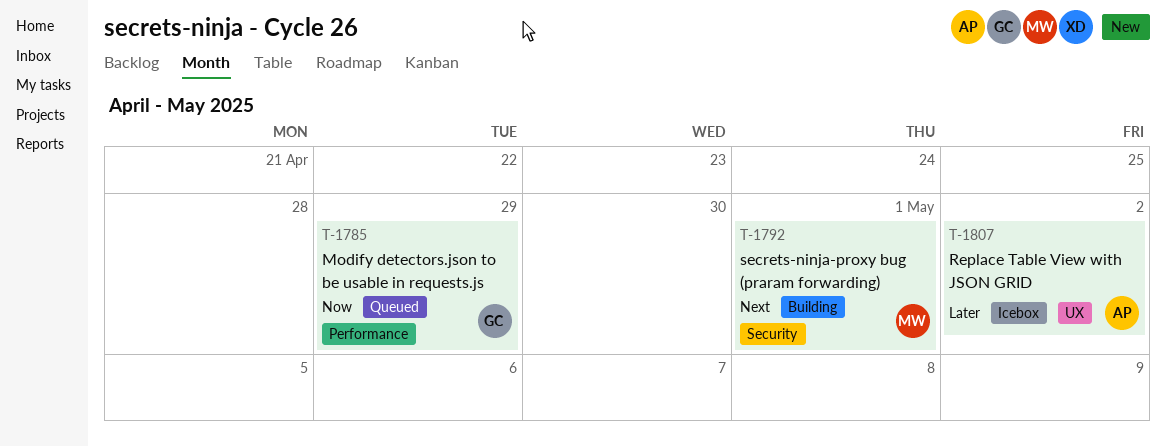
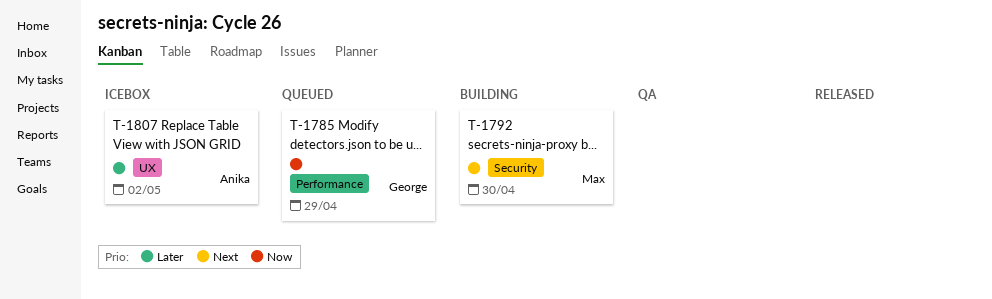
T-1792, due: May 1 -> Apr 30

